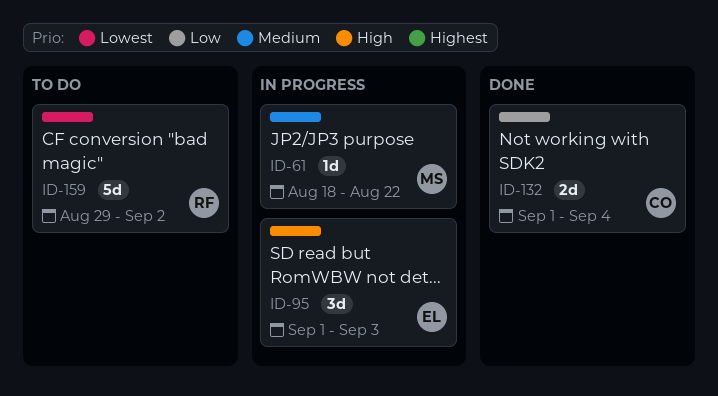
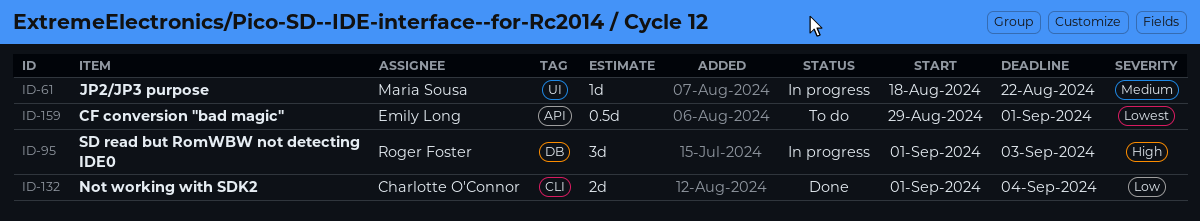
ID-95, owner: Emily Long -> Roger Foster
ID-159, owner: Roger Foster -> Emily Long
ID-159, estimate: 5d -> 0.5d
ID-159, due: Sep 2 -> Sep 1

